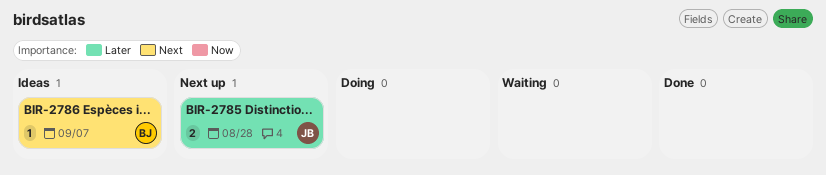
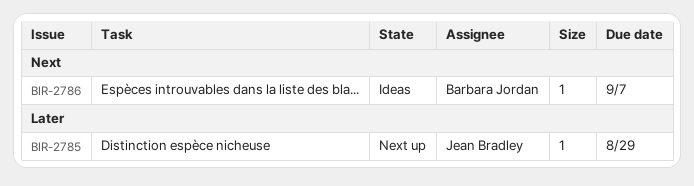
BIR-2785, estimate: 2 -> 1
BIR-2785, due: Aug 28 -> Aug 29

